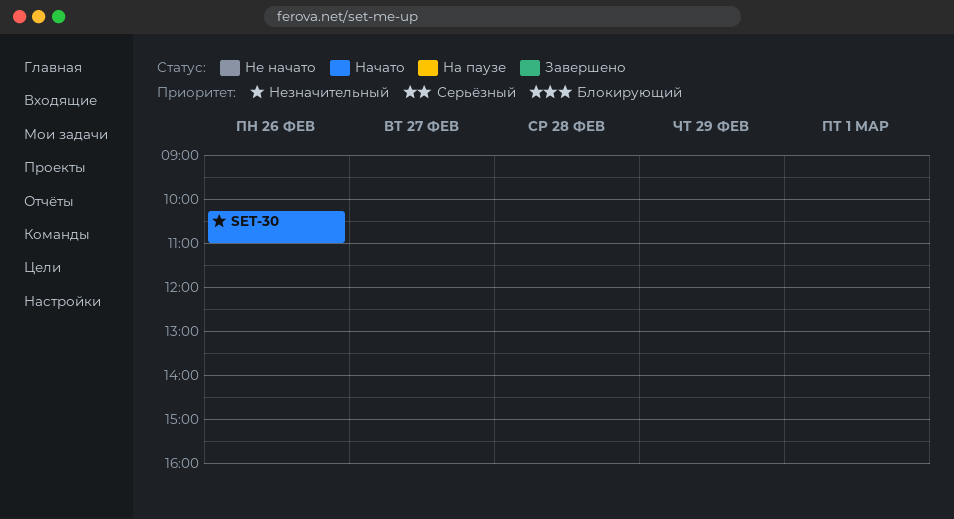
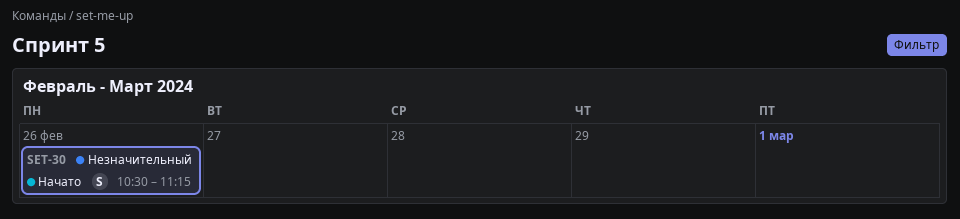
SET-30, begins: 10:15 -> 10:30
SET-30, ends: 11:00 -> 11:15

